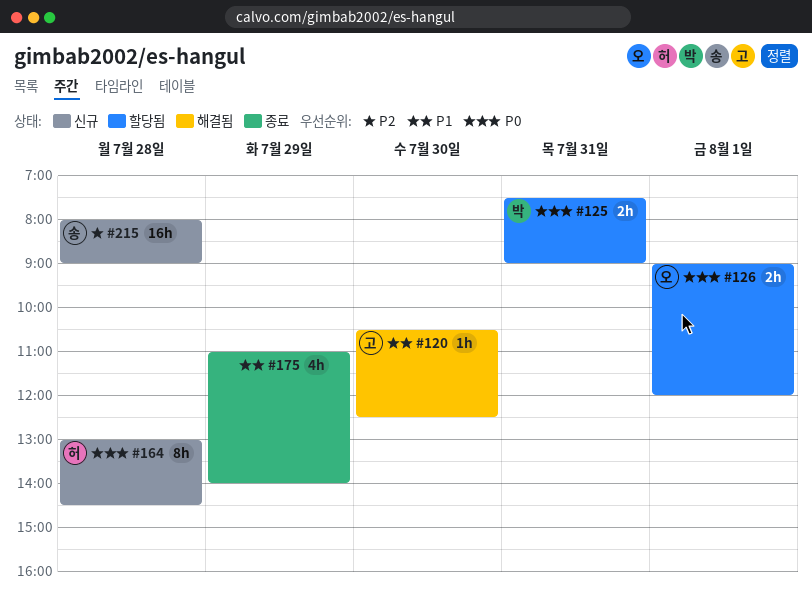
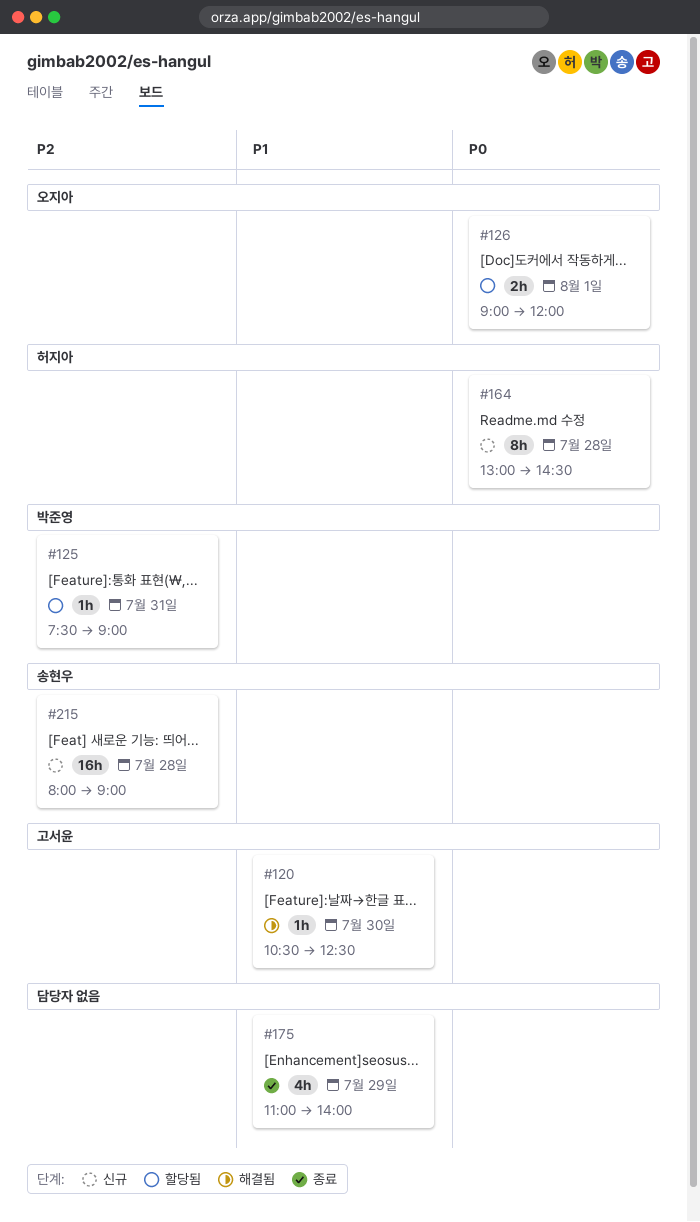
#125, priority: P0 -> P2
#125, estimate: 2h -> 1h

